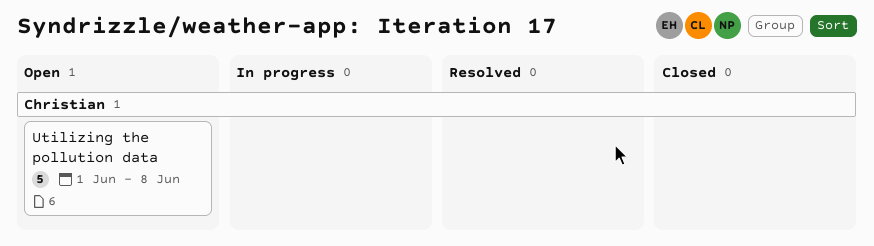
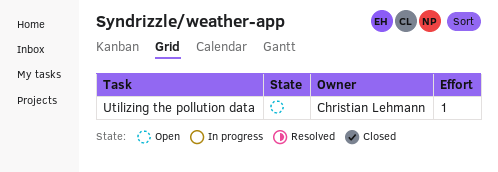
Utilizing the pollution data, estimate: 5 -> 1

